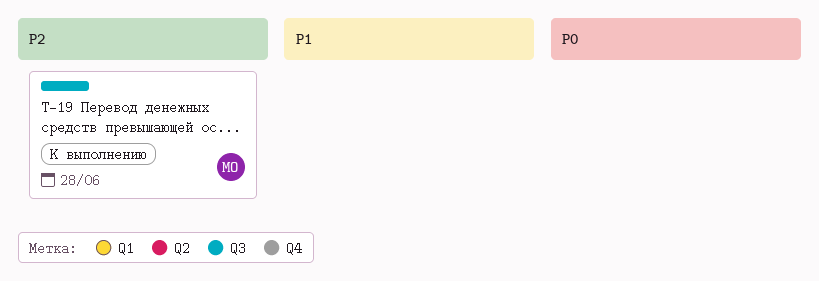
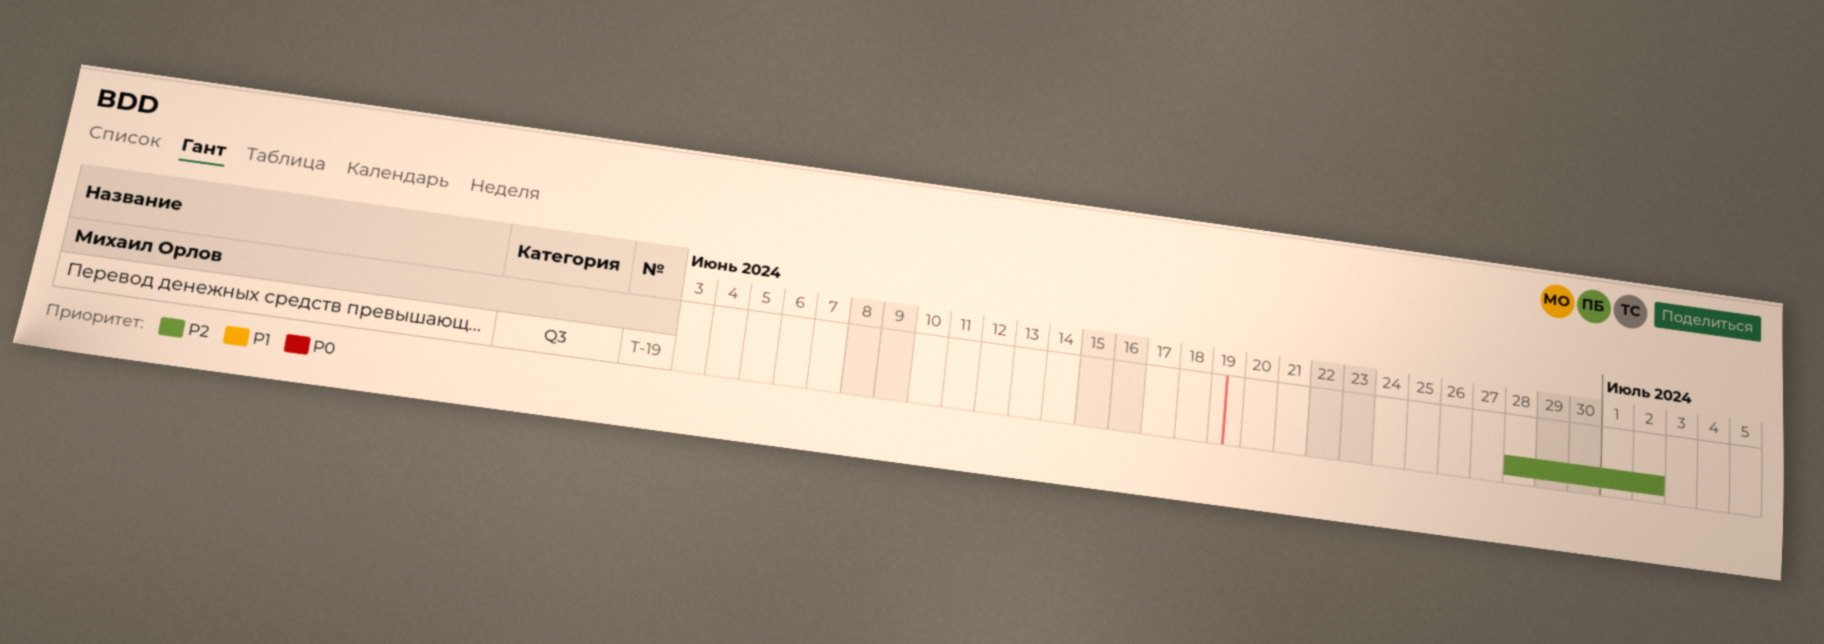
T-19, due: Jun 28 -> Jul 2

